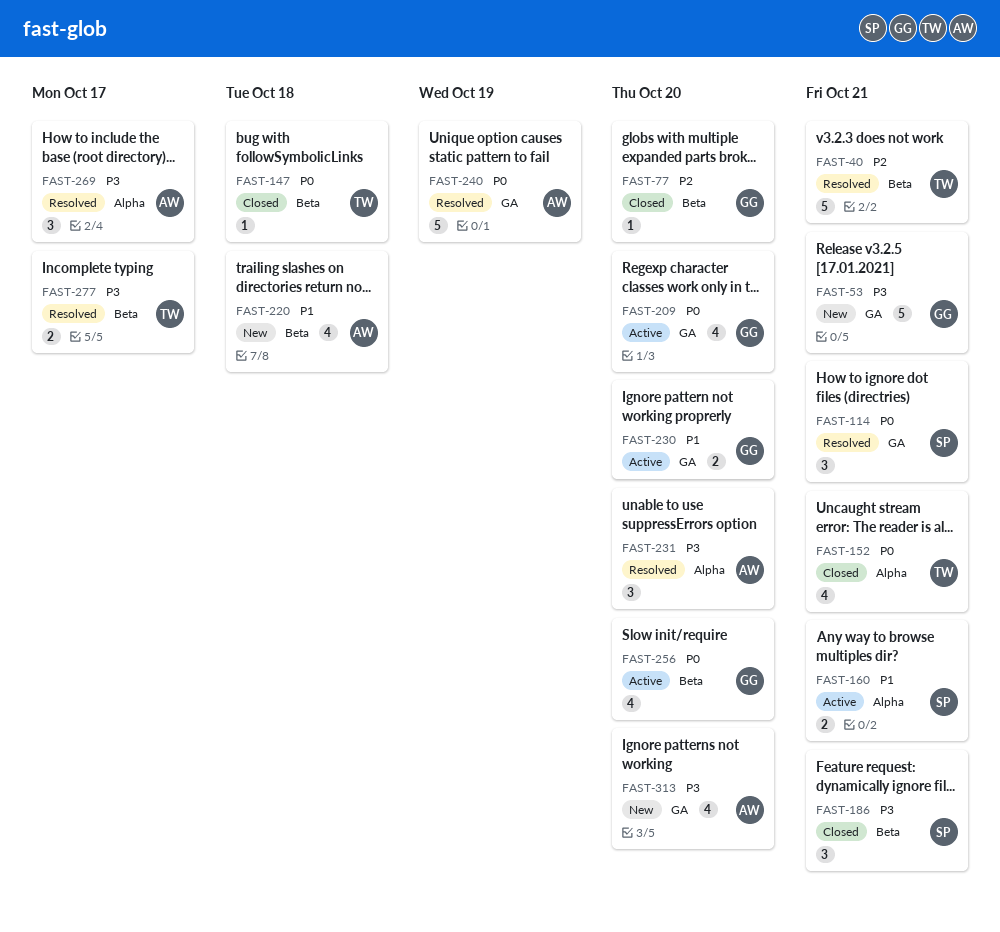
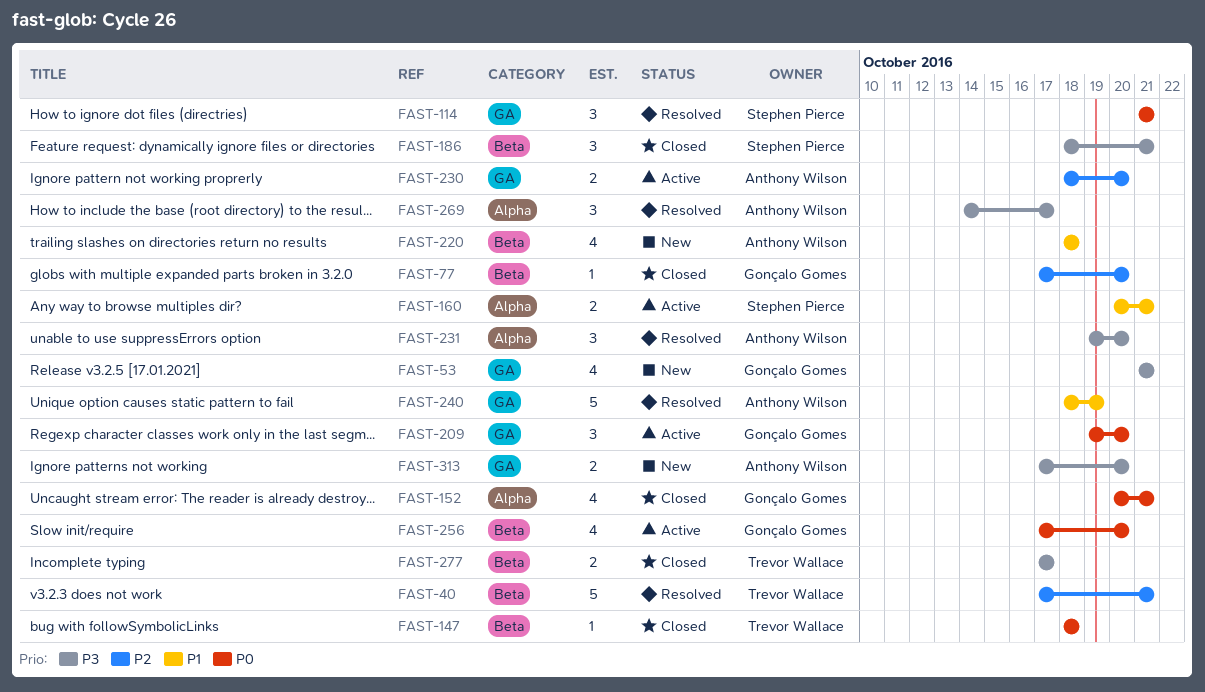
FAST-53, estimate: 5 -> 4
FAST-152, owner: Trevor Wallace -> Gonçalo Gomes
FAST-209, estimate: 4 -> 3
FAST-230, owner: Gonçalo Gomes -> Anthony Wilson
FAST-230, priority: P1 -> P2
FAST-240, priority: P0 -> P1
FAST-277, status: Resolved -> Closed
FAST-313, estimate: 4 -> 2

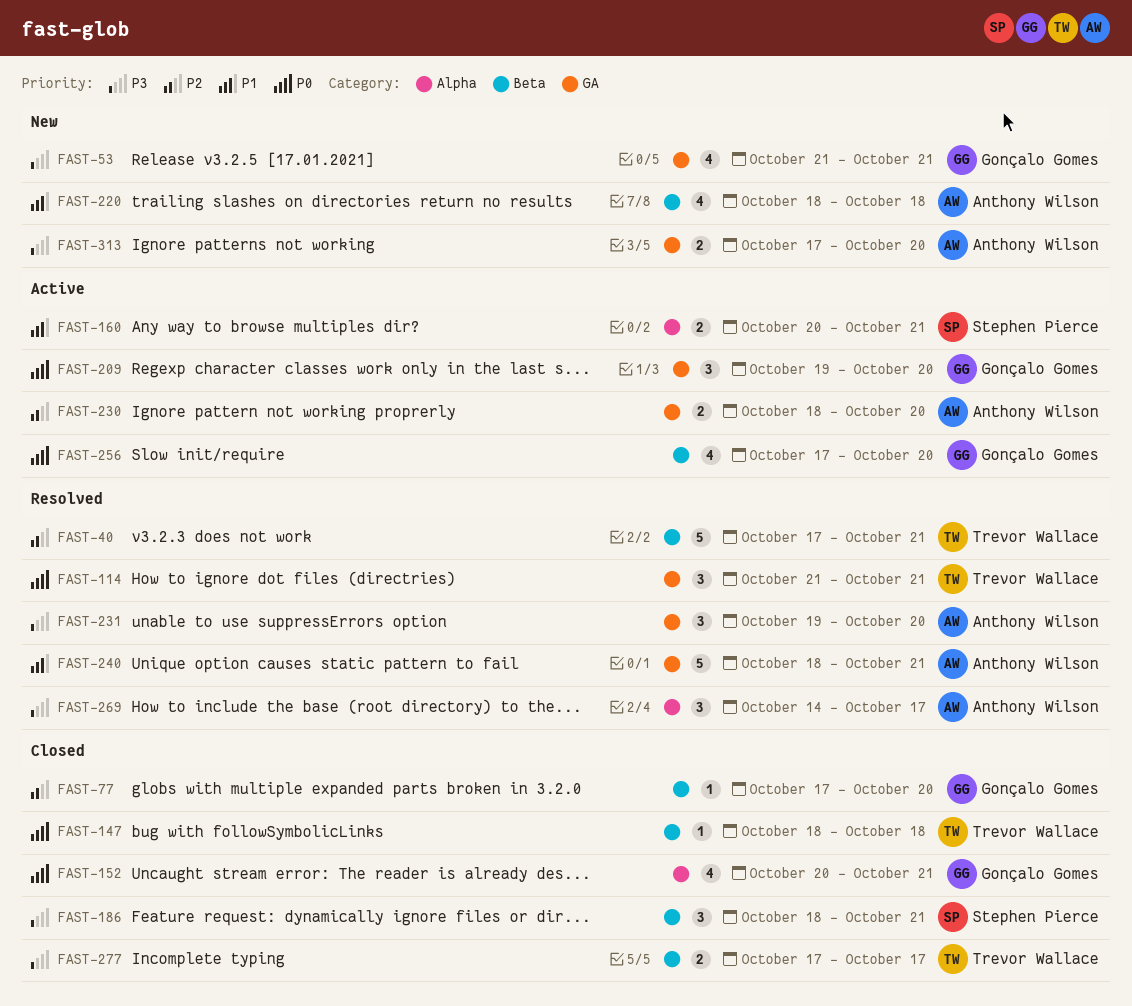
FAST-114, owner: Stephen Pierce -> Trevor Wallace
FAST-231, label: Alpha -> GA
FAST-240, due: Oct 19 -> Oct 21

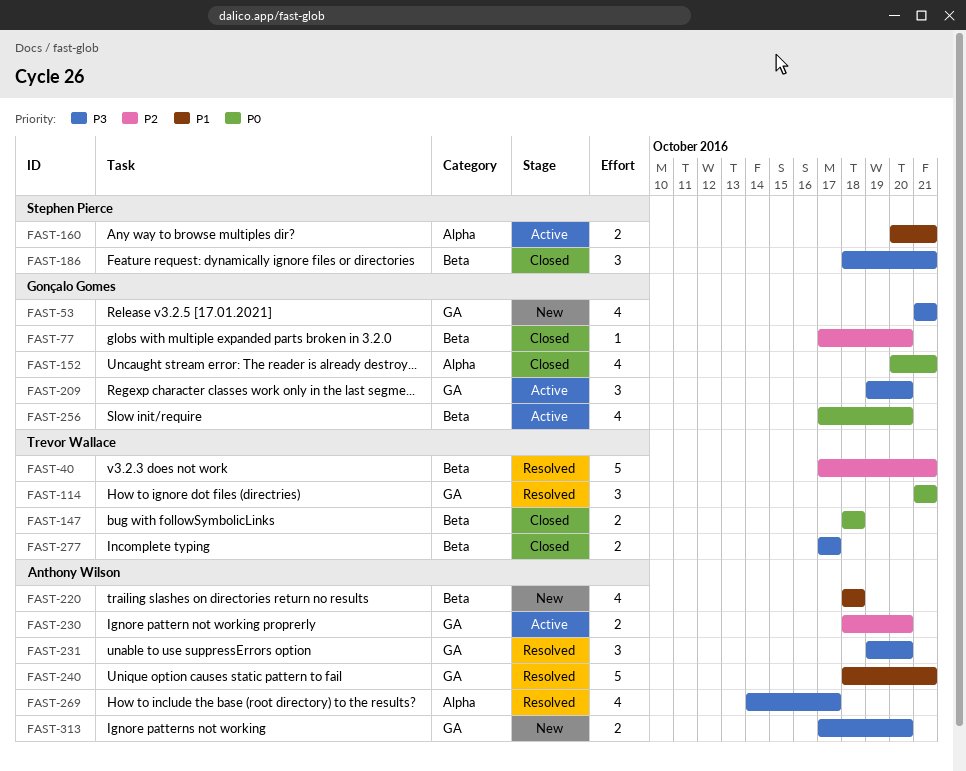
FAST-147, estimate: 1 -> 2
FAST-209, priority: P0 -> P3
FAST-269, estimate: 3 -> 4

